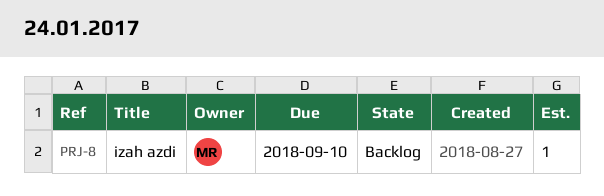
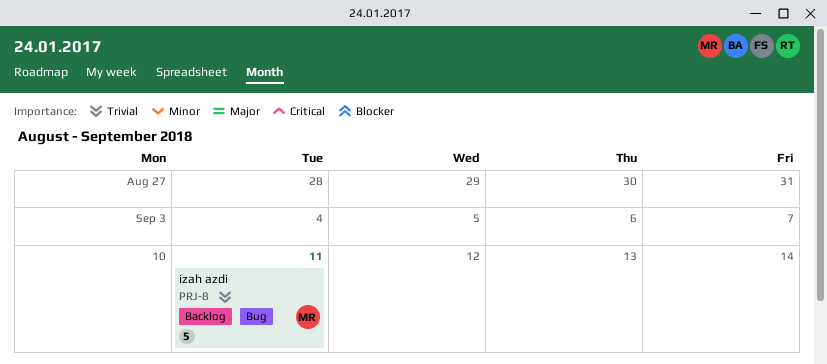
PRJ-8, estimate: 1 -> 5
PRJ-8, due: Sep 10 -> Sep 11

